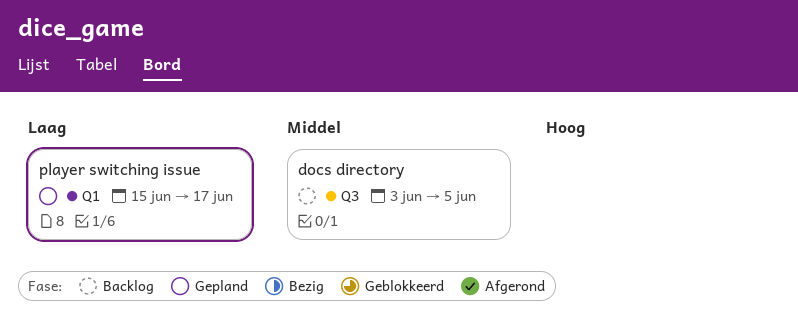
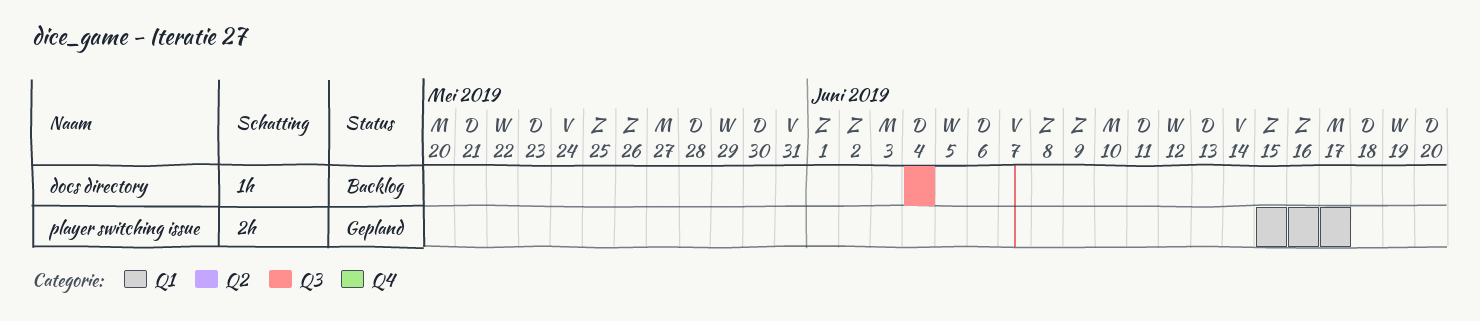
docs directory, start: Jun 3 -> Jun 4
docs directory, due: Jun 5 -> Jun 4

